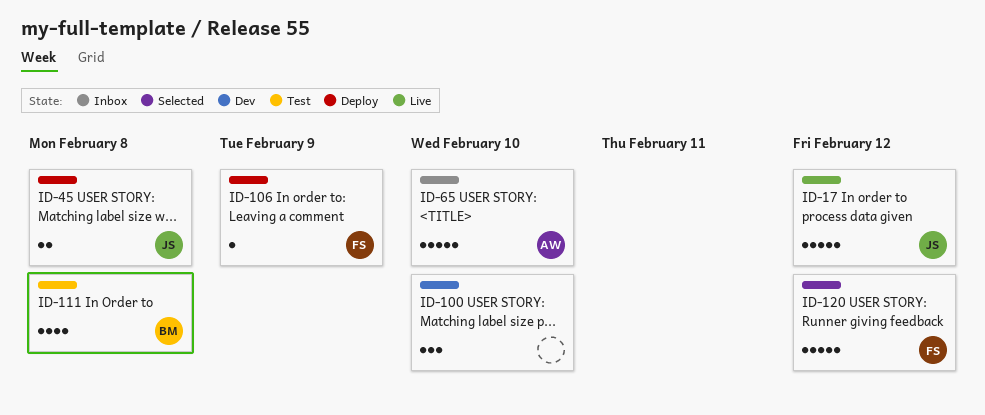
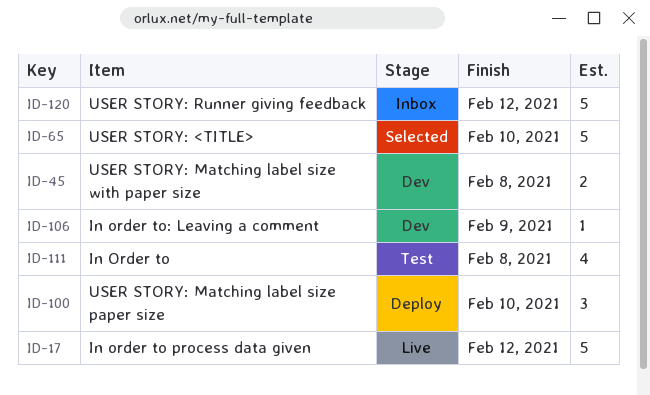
ID-45, status: Deploy -> Dev
ID-65, status: Inbox -> Selected
ID-100, status: Dev -> Deploy
ID-106, status: Deploy -> Dev
ID-120, status: Selected -> Inbox

